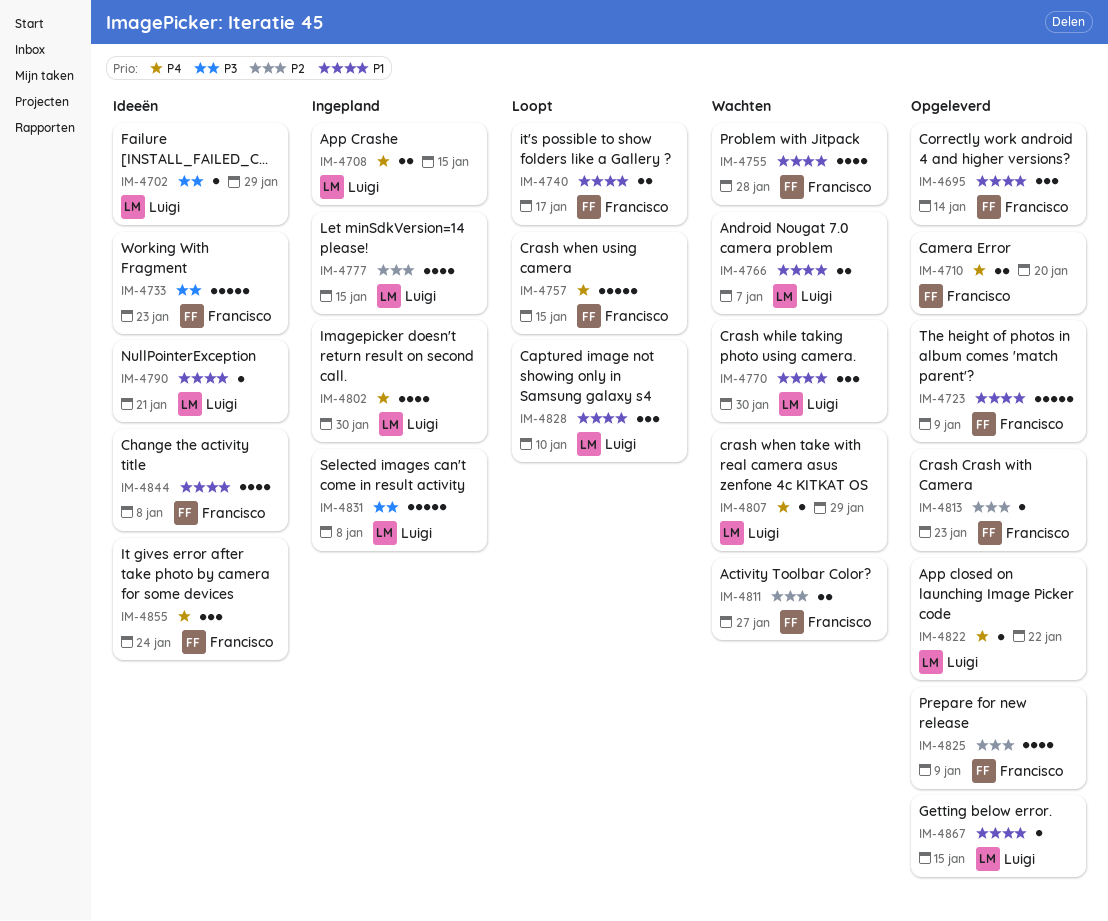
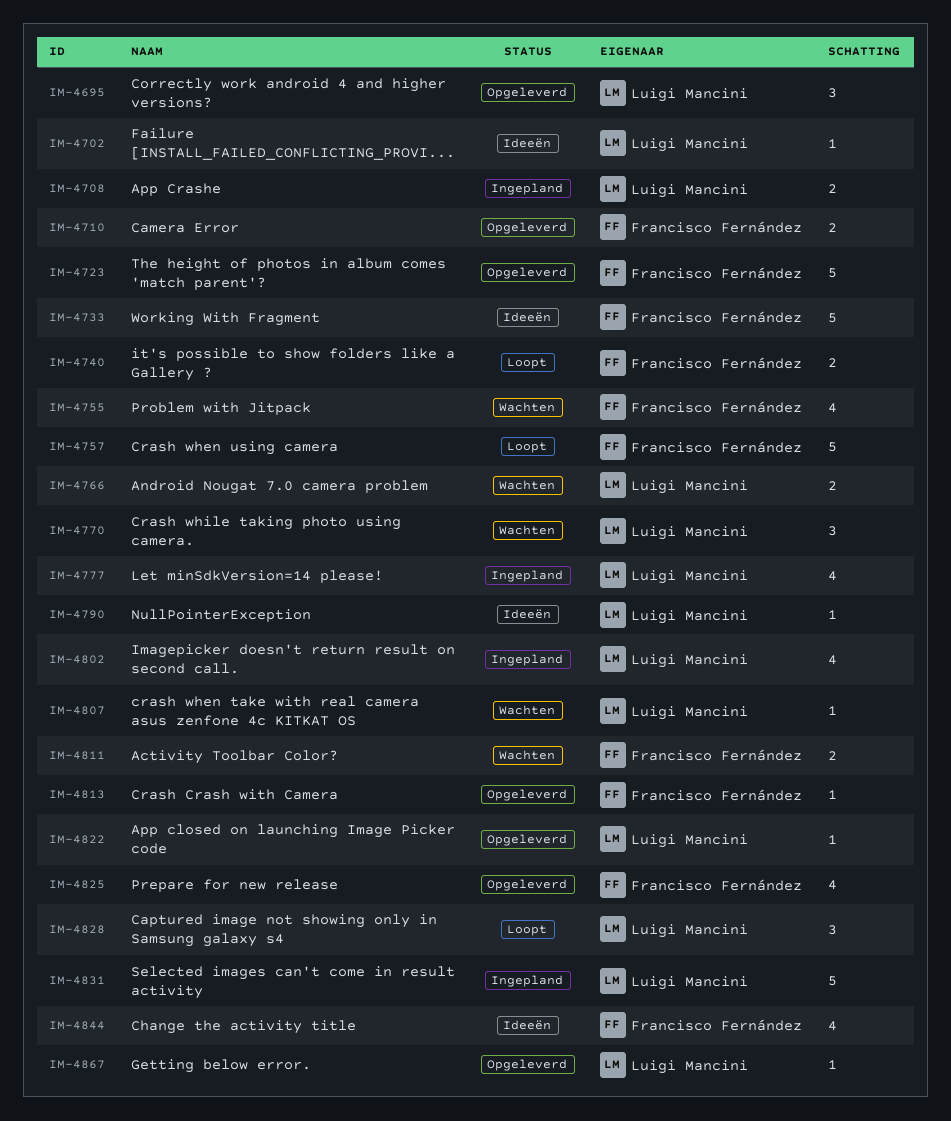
IM-4695, owner: Francisco Fernández -> Luigi Mancini
IM-4855: present -> none

